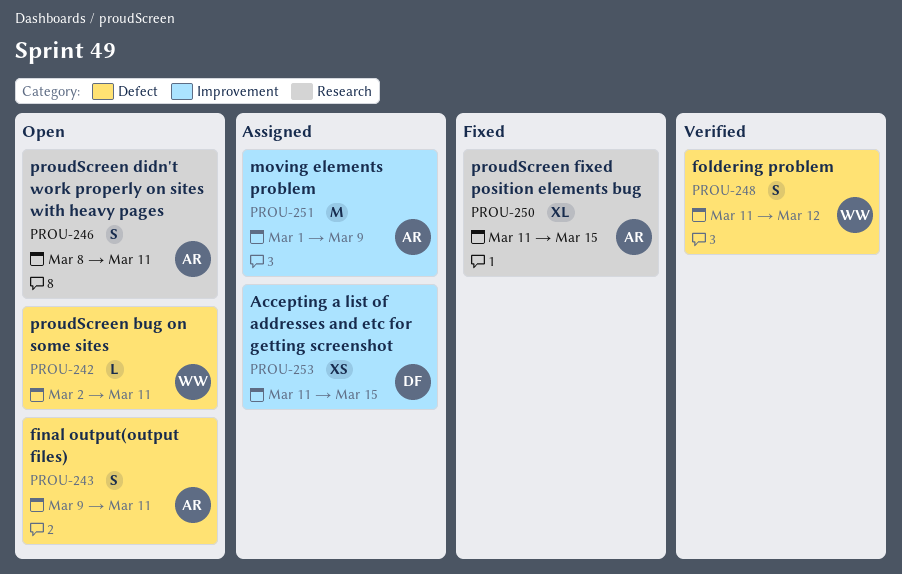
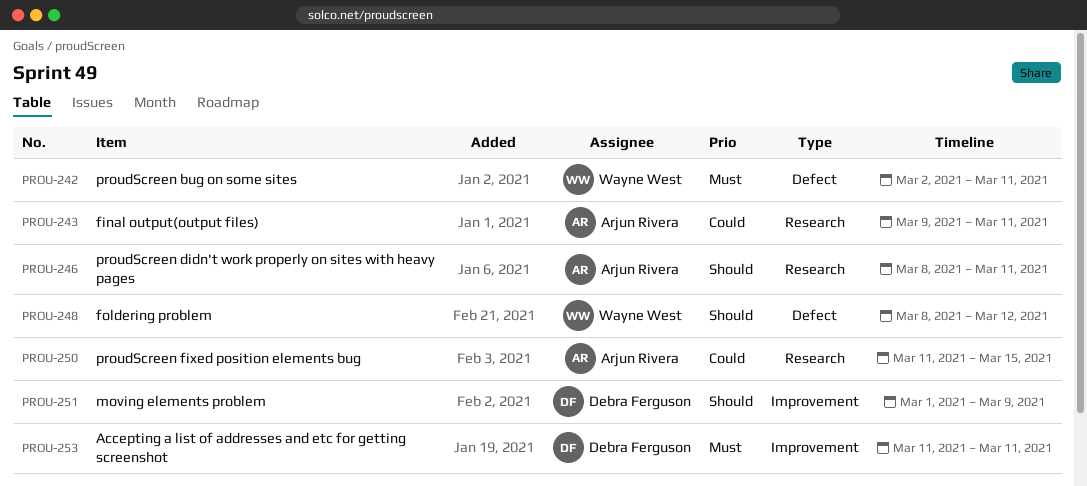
PROU-243, label: Defect -> Research
PROU-248, start: Mar 11 -> Mar 8
PROU-251, owner: Arjun Rivera -> Debra Ferguson
PROU-253, due: Mar 15 -> Mar 11

